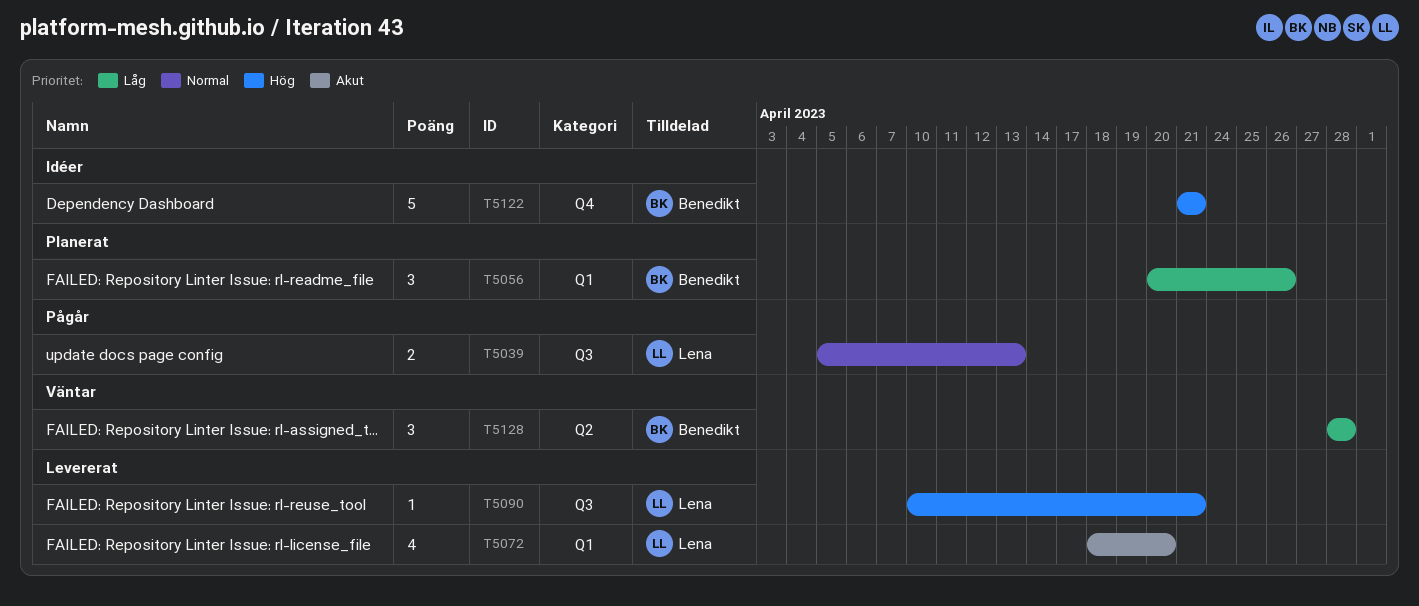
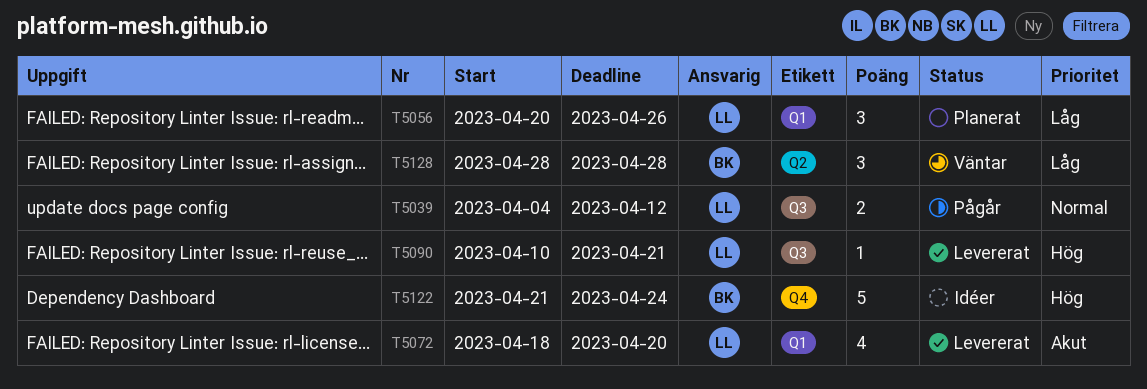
T5039, start: Apr 5 -> Apr 4
T5039, due: Apr 13 -> Apr 12
T5056, owner: Benedikt -> Lena
T5122, due: Apr 21 -> Apr 24

